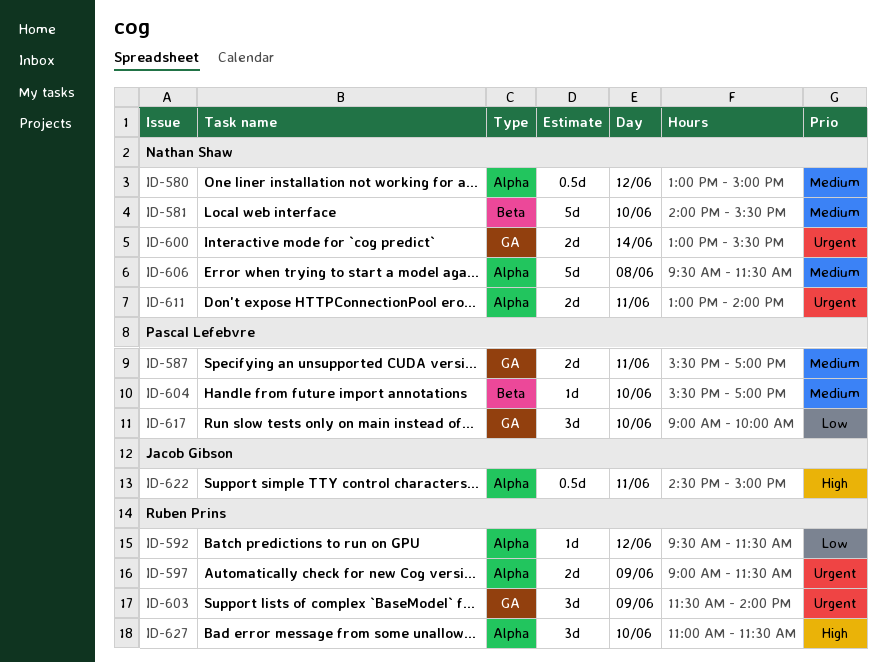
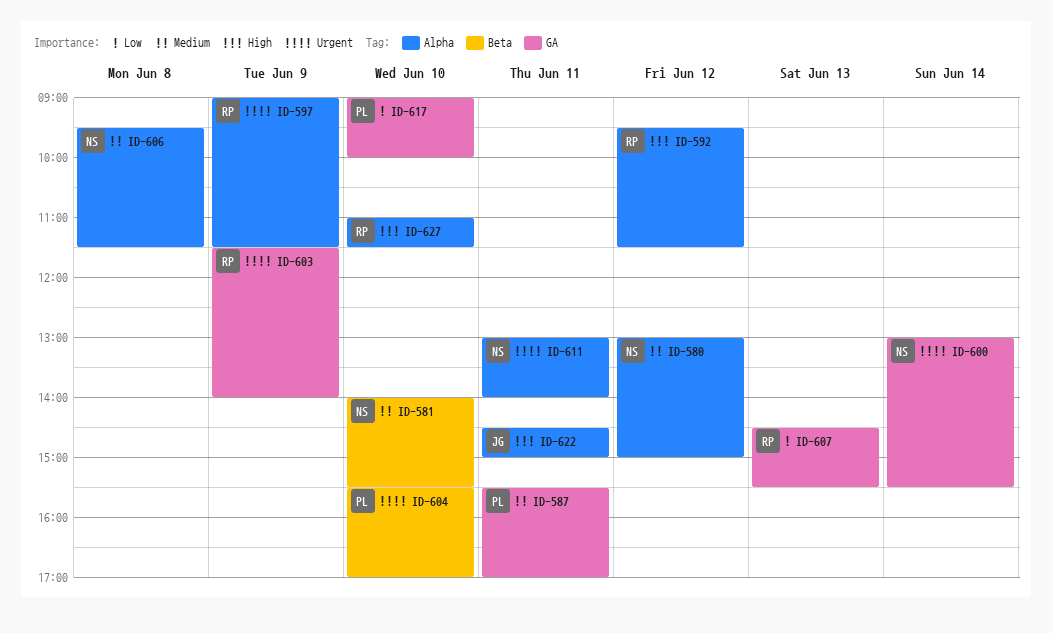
ID-592, priority: Low -> High
ID-604, priority: Medium -> Urgent
ID-607: none -> present

